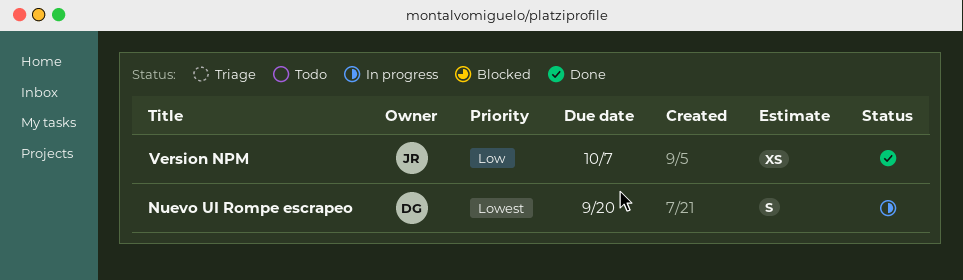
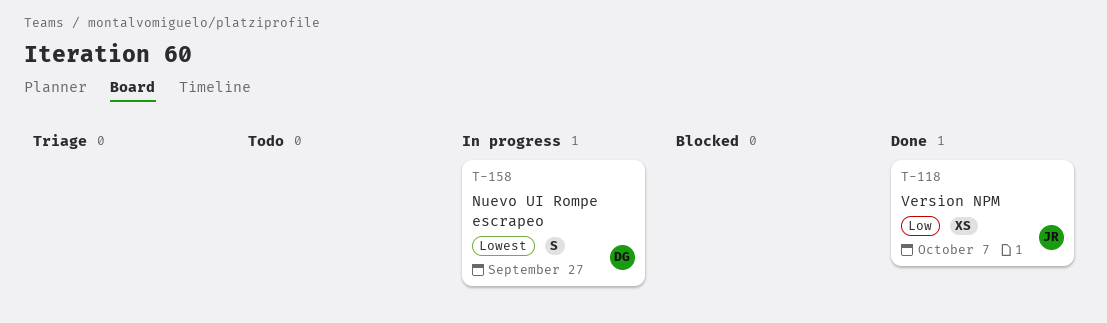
Nuevo UI Rompe escrapeo, due: Sep 20 -> Sep 27

